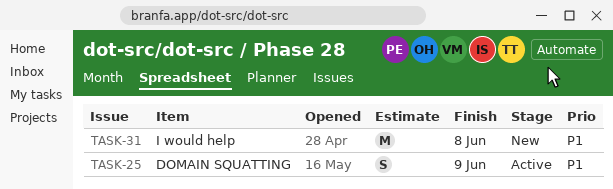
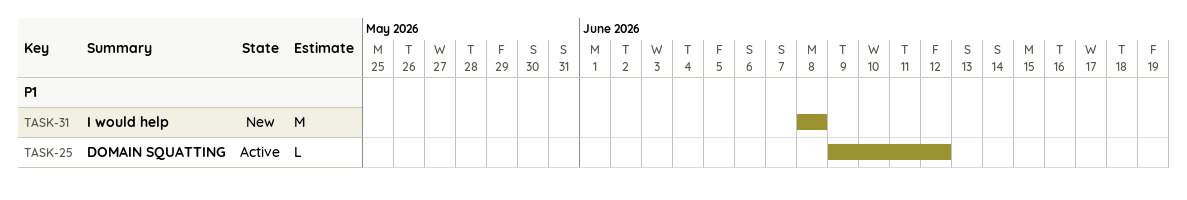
TASK-25, estimate: S -> L
TASK-25, due: Jun 9 -> Jun 12

